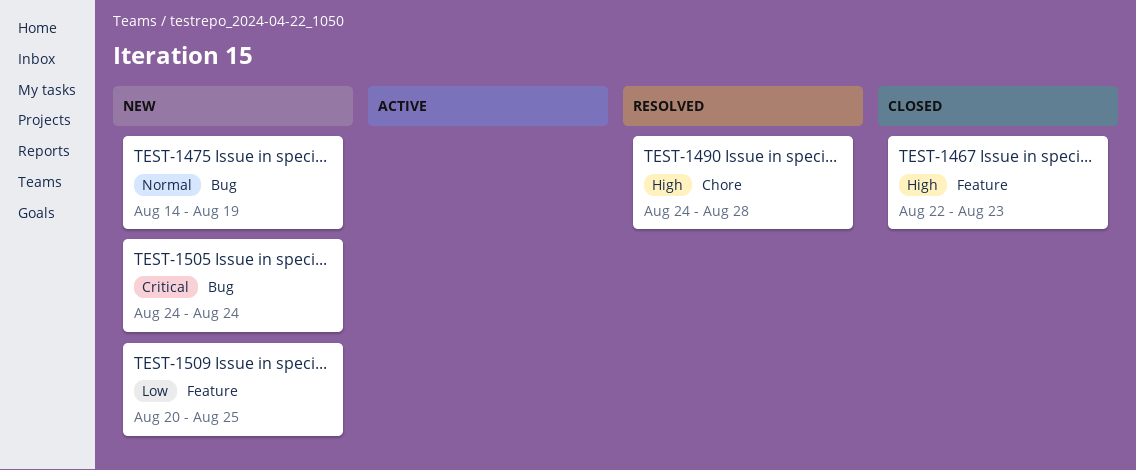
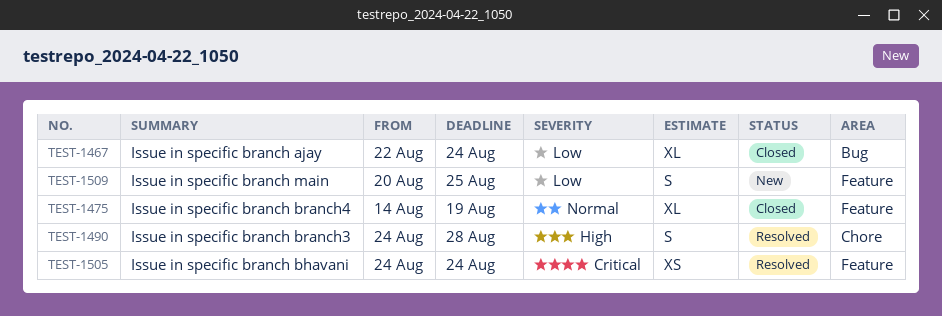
TEST-1467, priority: High -> Low
TEST-1467, label: Feature -> Bug
TEST-1467, due: Aug 23 -> Aug 24
TEST-1475, status: New -> Closed
TEST-1475, label: Bug -> Feature
TEST-1505, status: New -> Resolved
TEST-1505, label: Bug -> Feature

